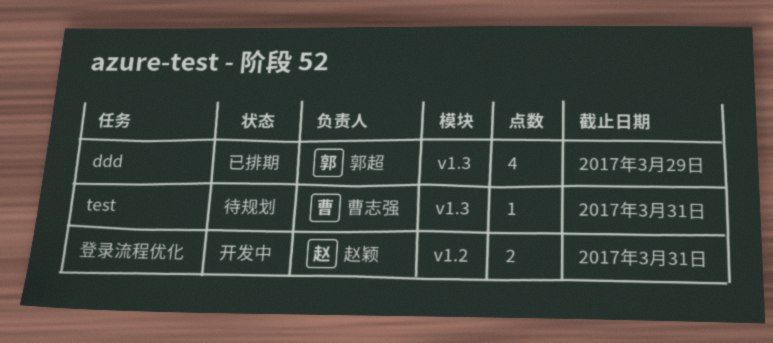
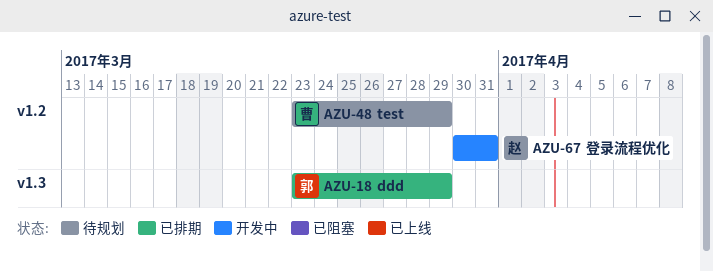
test, label: v1.3 -> v1.2
test, due: Mar 31 -> Mar 29

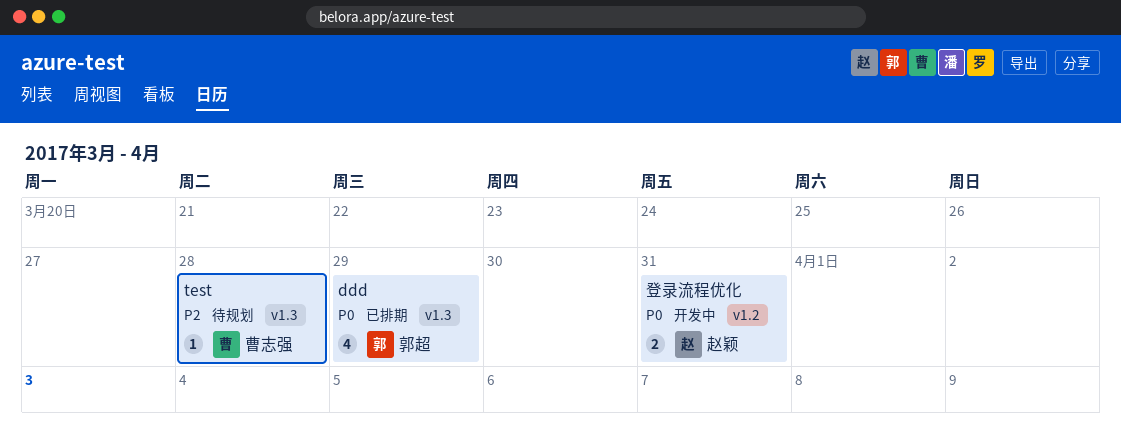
test, label: v1.2 -> v1.3
test, due: Mar 29 -> Mar 28

